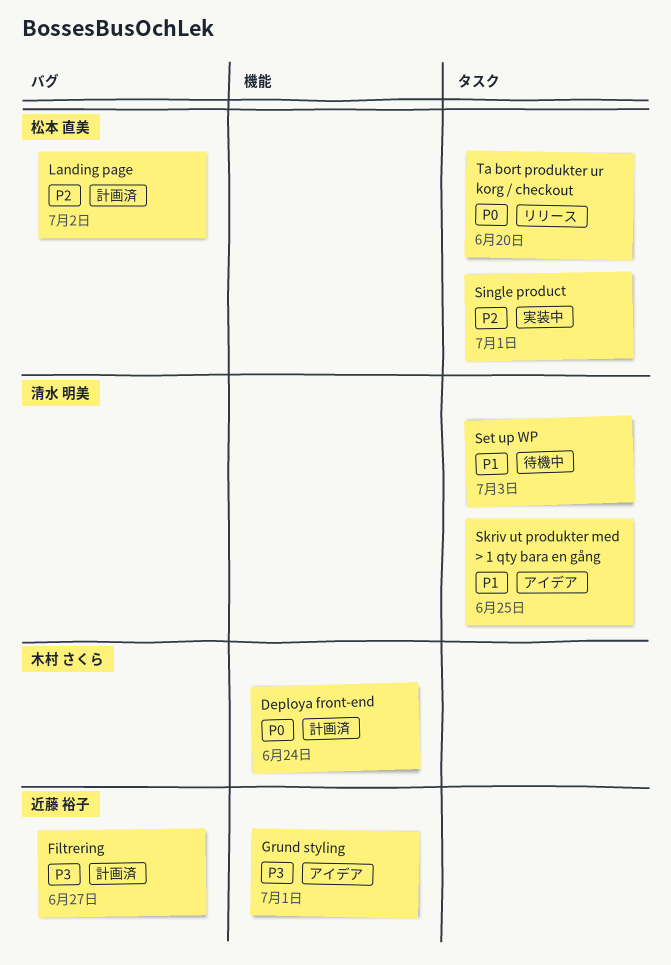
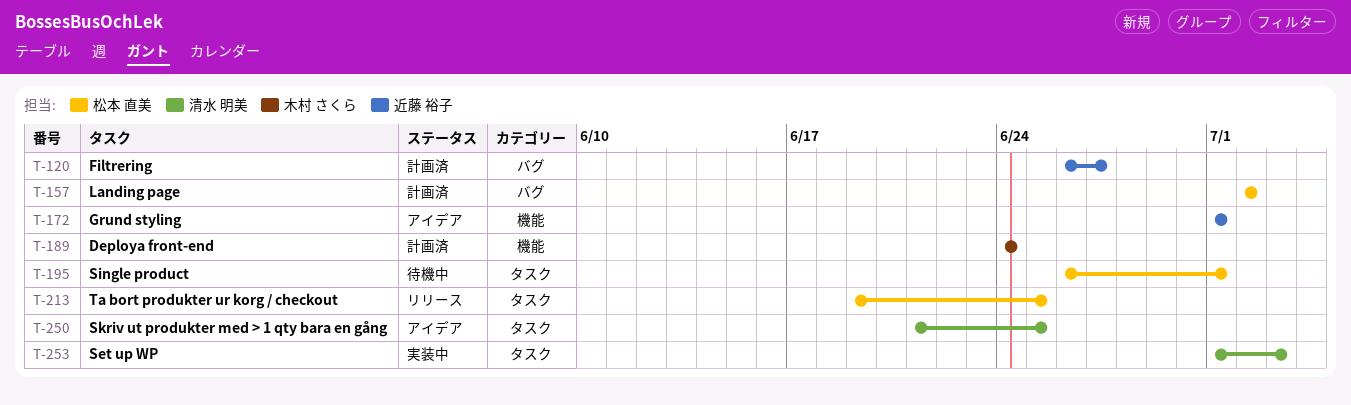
Set up WP, status: 待機中 -> 実装中
Single product, status: 実装中 -> 待機中
Ta bort produkter ur korg / checkout, due: Jun 20 -> Jun 25

